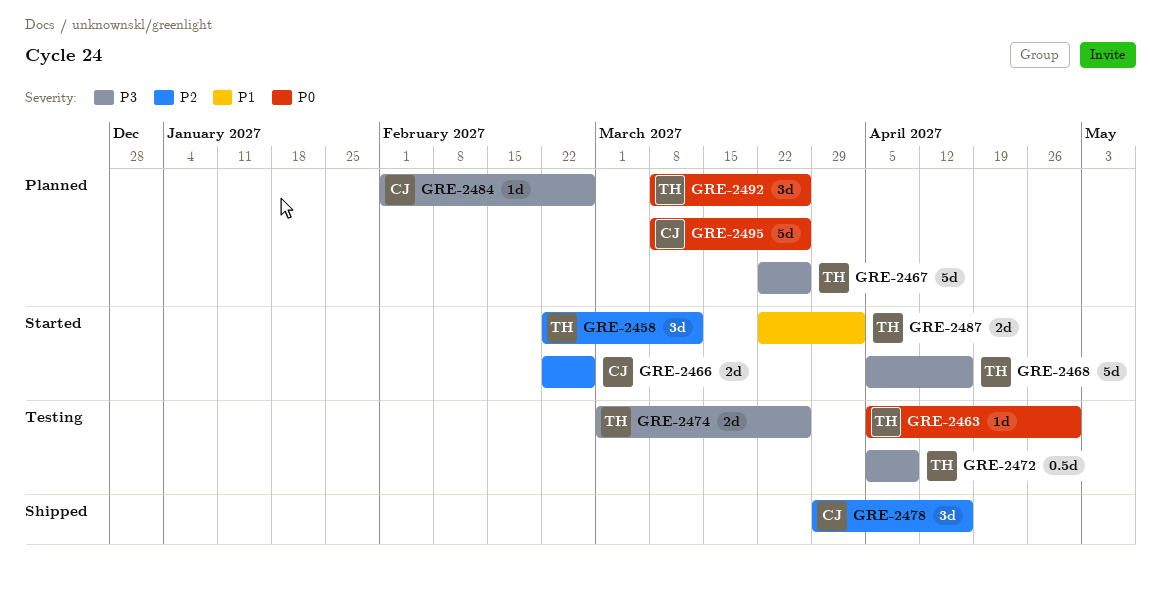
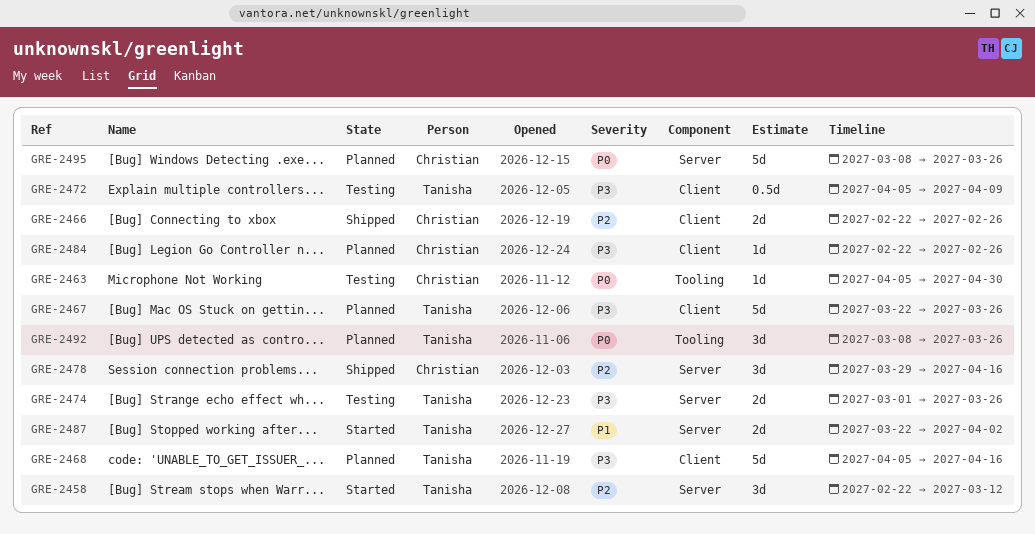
GRE-2463, owner: Tanisha -> Christian
GRE-2466, status: Started -> Shipped
GRE-2468, status: Started -> Planned
GRE-2484, start: Feb 1 -> Feb 22

